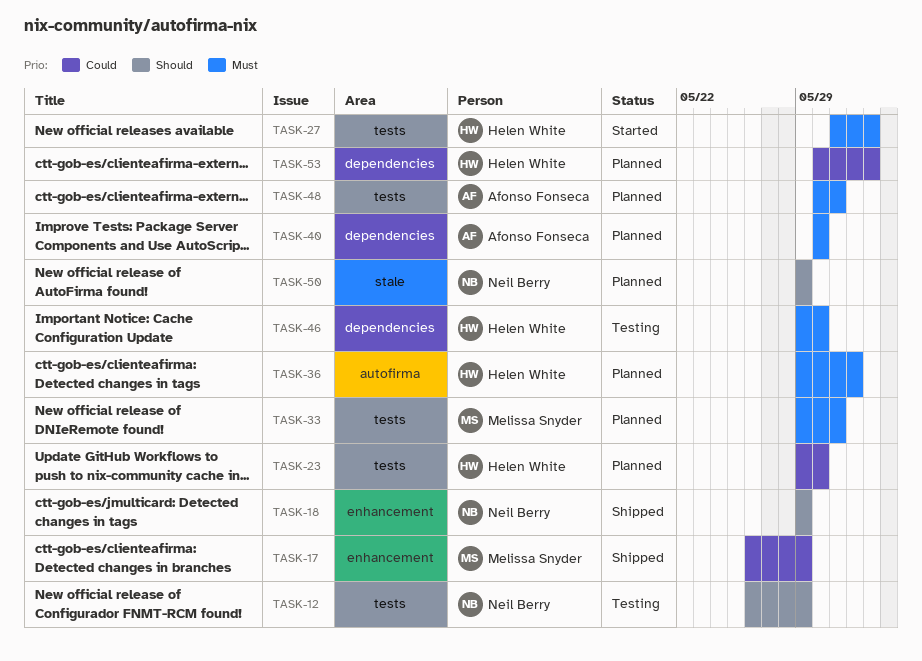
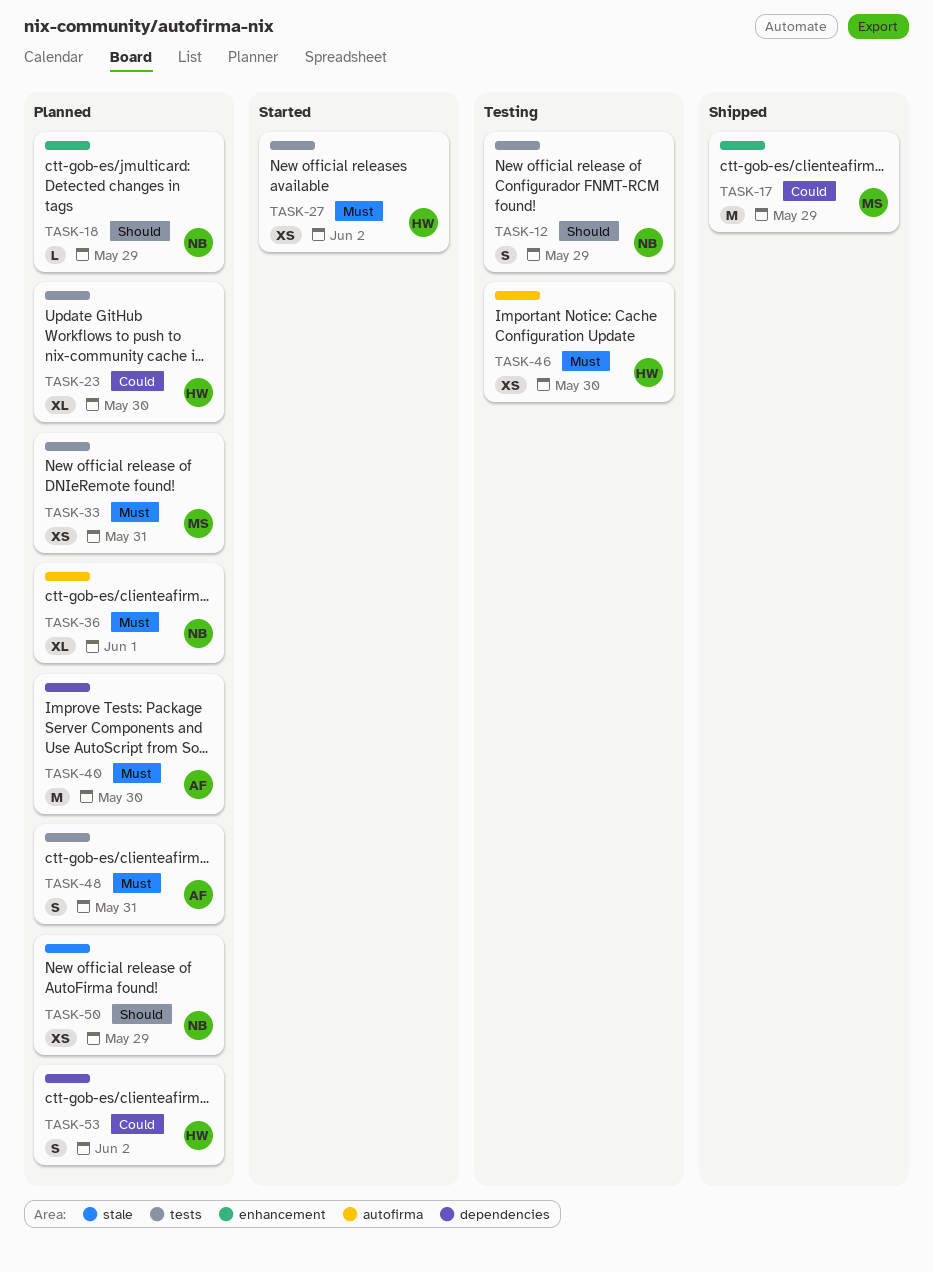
TASK-18, status: Shipped -> Planned
TASK-36, owner: Helen White -> Neil Berry
TASK-46, label: dependencies -> autofirma

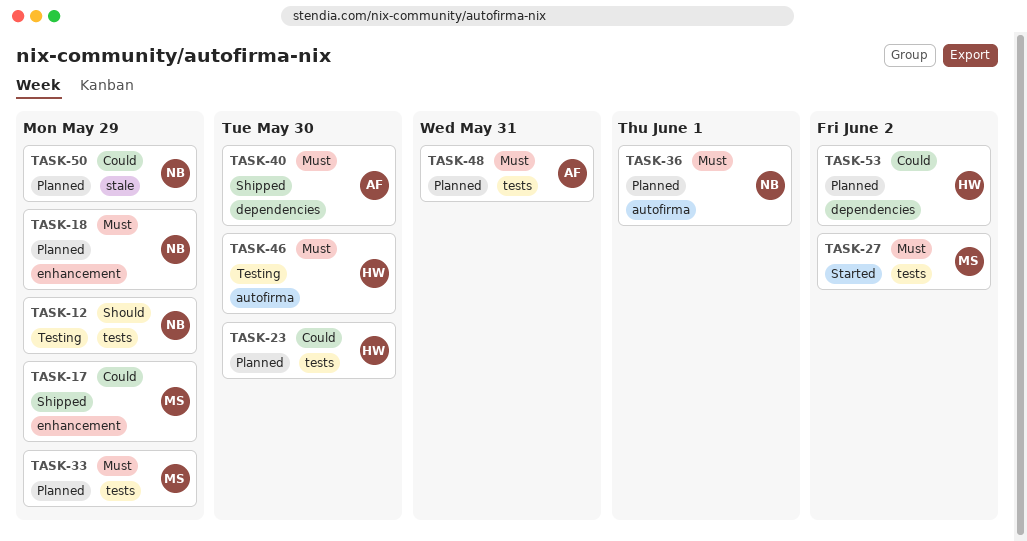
TASK-18, priority: Should -> Must
TASK-27, owner: HW -> MS
TASK-33, due: May 31 -> May 29
TASK-40, status: Planned -> Shipped
TASK-50, priority: Should -> Could

